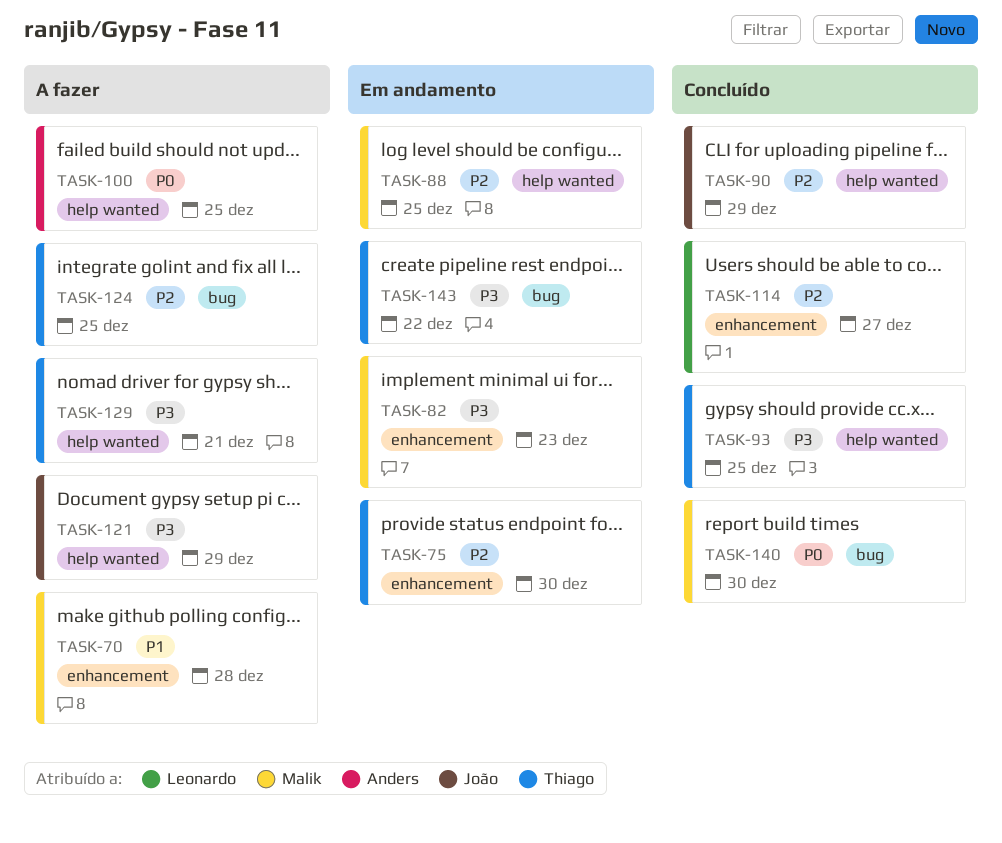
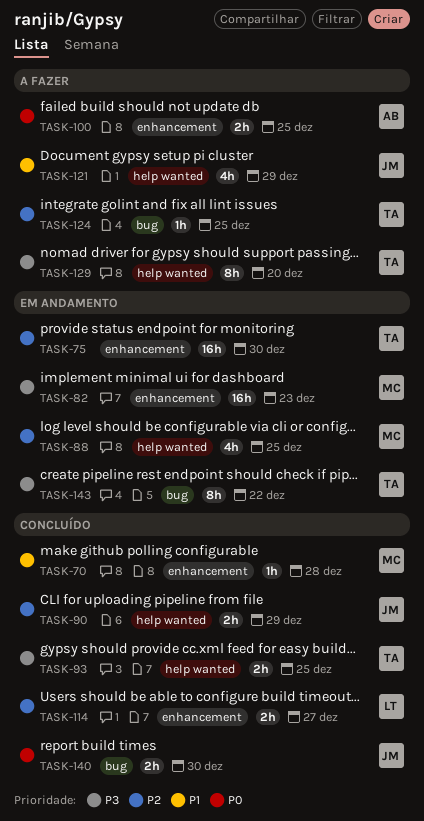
TASK-70, status: A fazer -> Concluído
TASK-100, label: help wanted -> enhancement
TASK-121, priority: P3 -> P1
TASK-129, due: Dec 21 -> Dec 20
TASK-140, owner: Malik -> João

